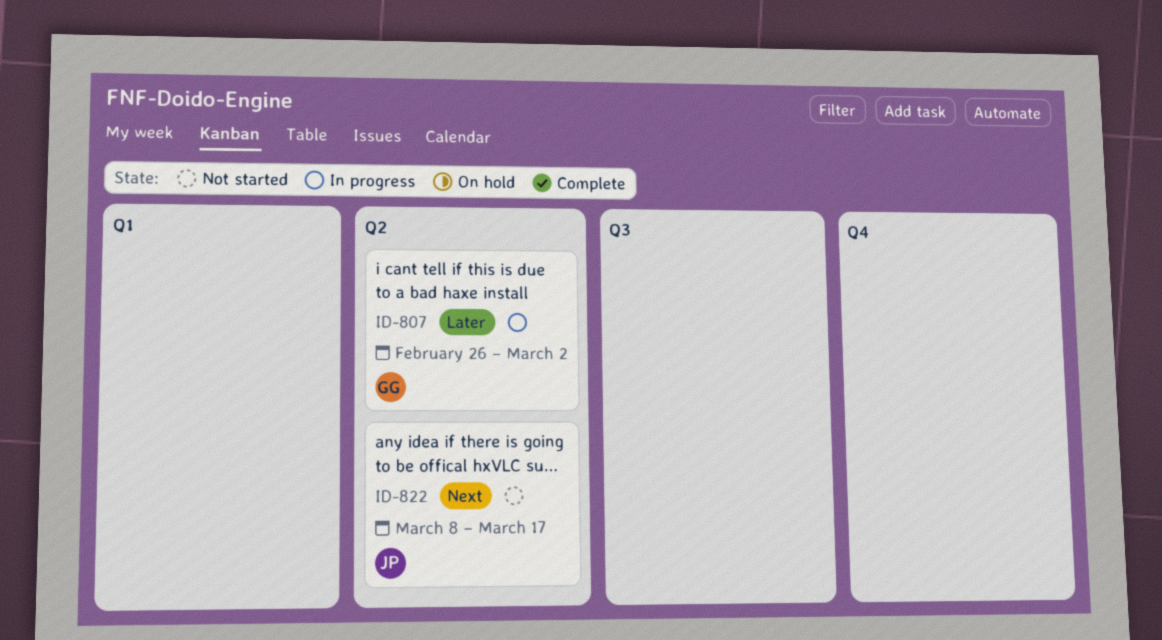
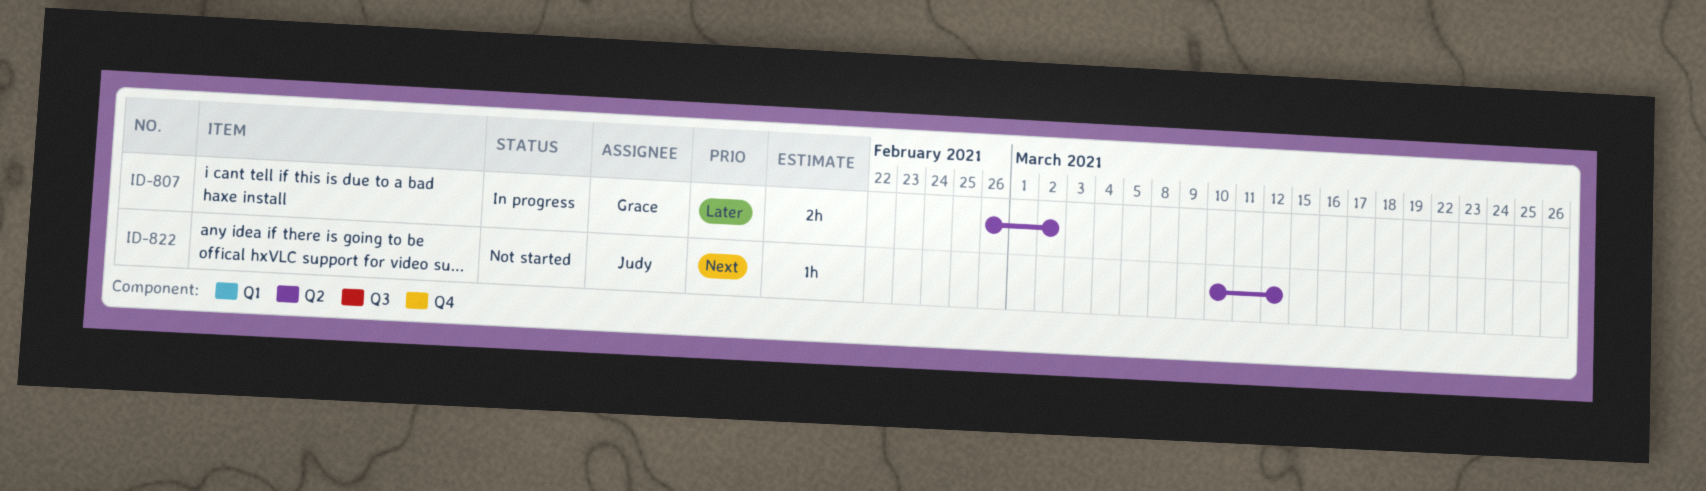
ID-822, start: Mar 8 -> Mar 10
ID-822, due: Mar 17 -> Mar 12

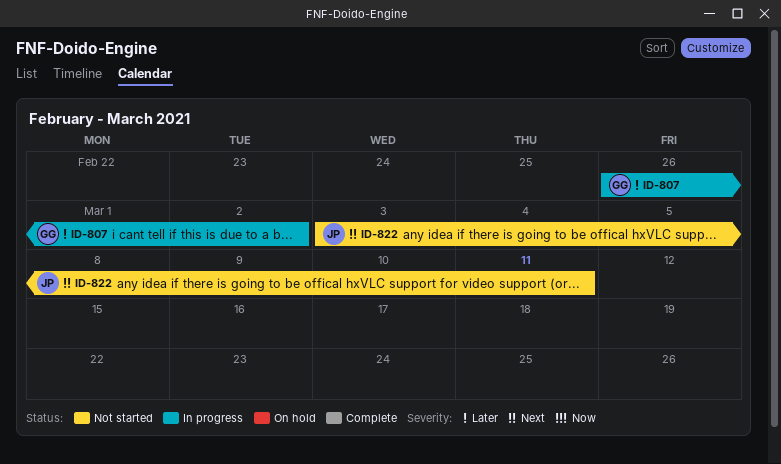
ID-822, start: Mar 10 -> Mar 3
ID-822, due: Mar 12 -> Mar 11

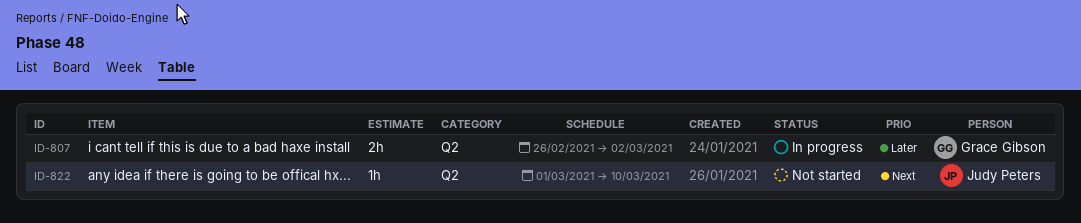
ID-822, start: Mar 3 -> Mar 1
ID-822, due: Mar 11 -> Mar 10

